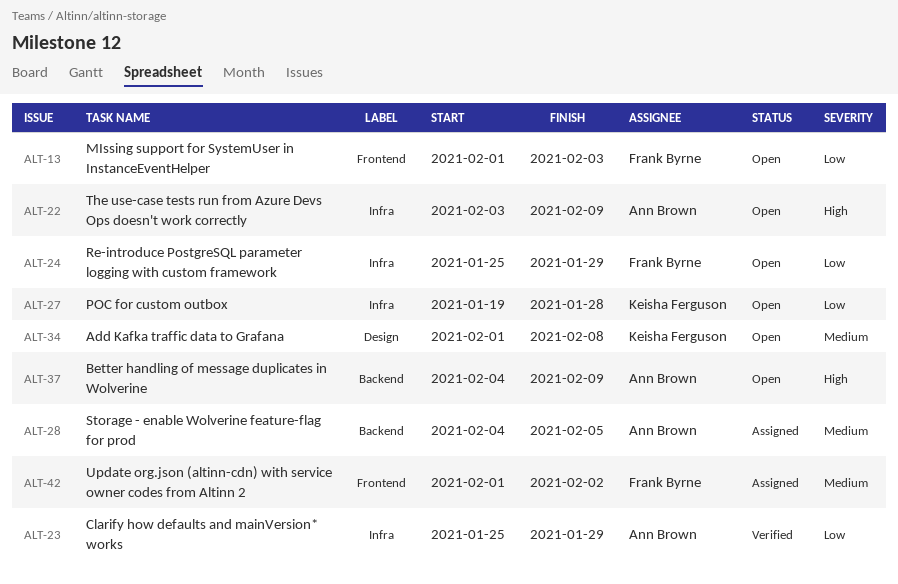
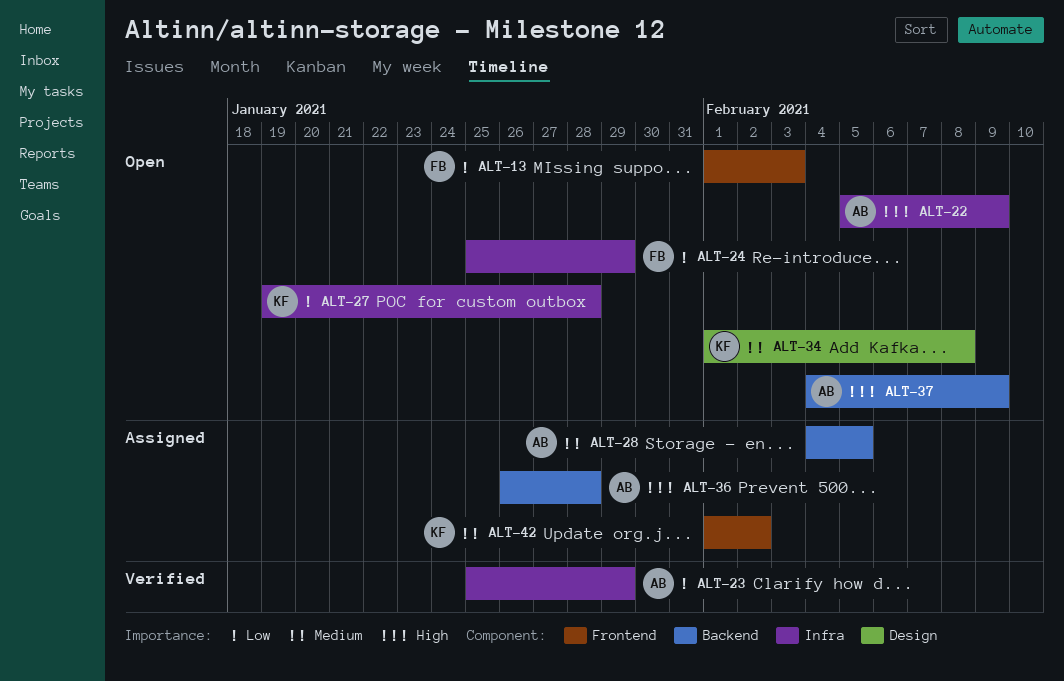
ALT-22, start: Feb 3 -> Feb 5
ALT-36: none -> present
ALT-42, owner: Frank Byrne -> Keisha Ferguson

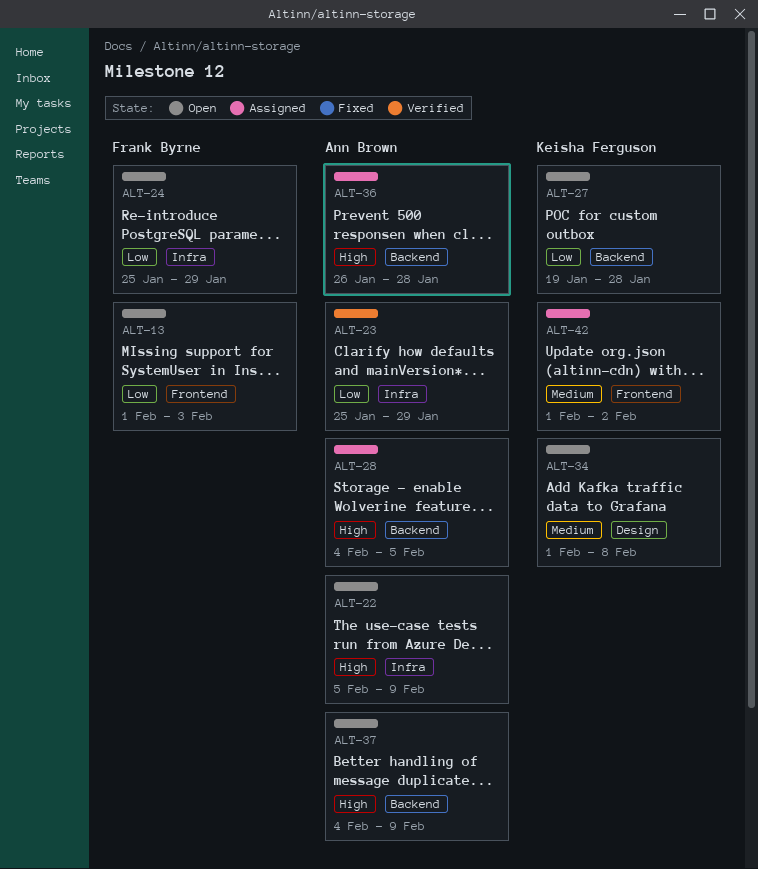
ALT-27, label: Infra -> Backend
ALT-28, priority: Medium -> High

